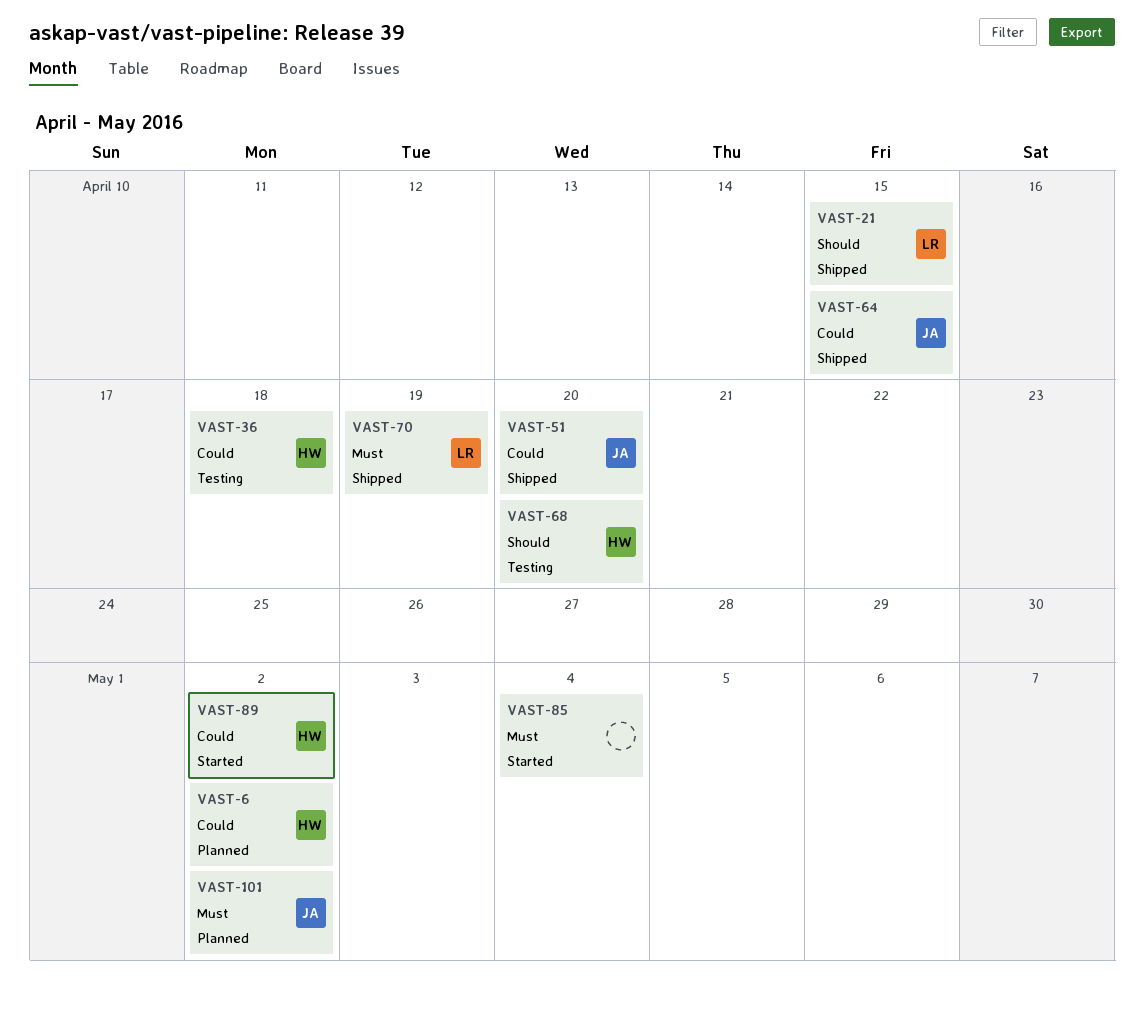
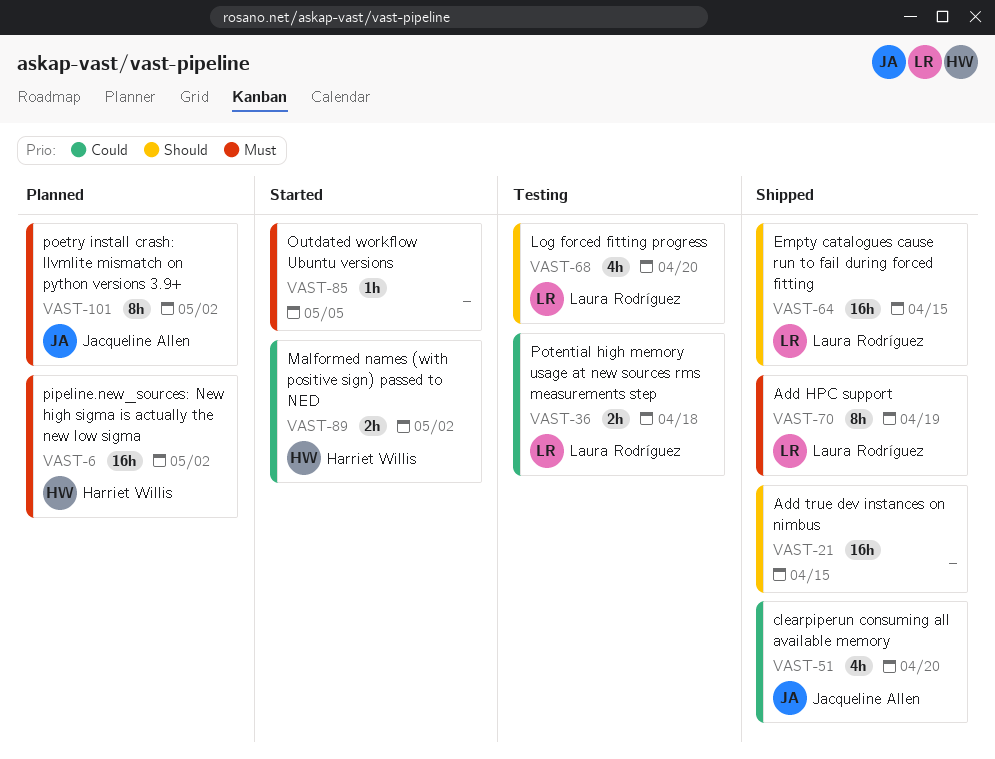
VAST-6, priority: Could -> Must
VAST-21, owner: Laura Rodríguez -> none
VAST-36, owner: Harriet Willis -> Laura Rodríguez
VAST-64, owner: Jacqueline Allen -> Laura Rodríguez
VAST-64, priority: Could -> Should
VAST-68, owner: Harriet Willis -> Laura Rodríguez
VAST-85, due: May 4 -> May 5

